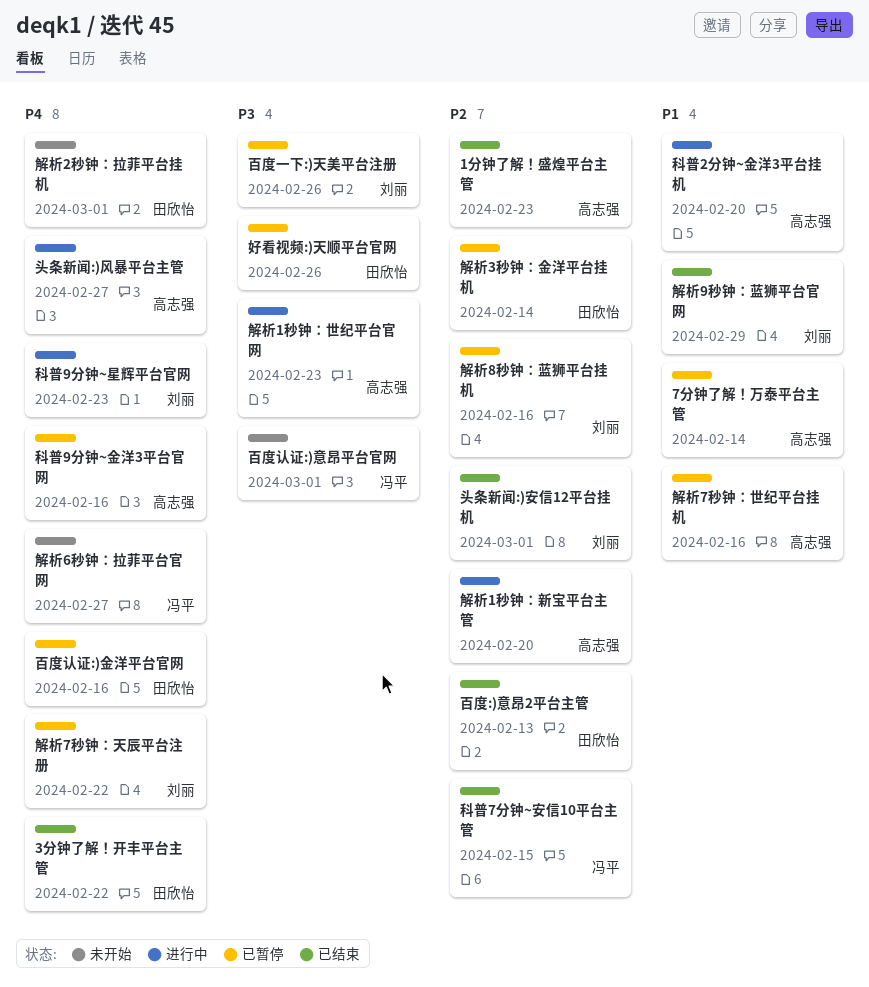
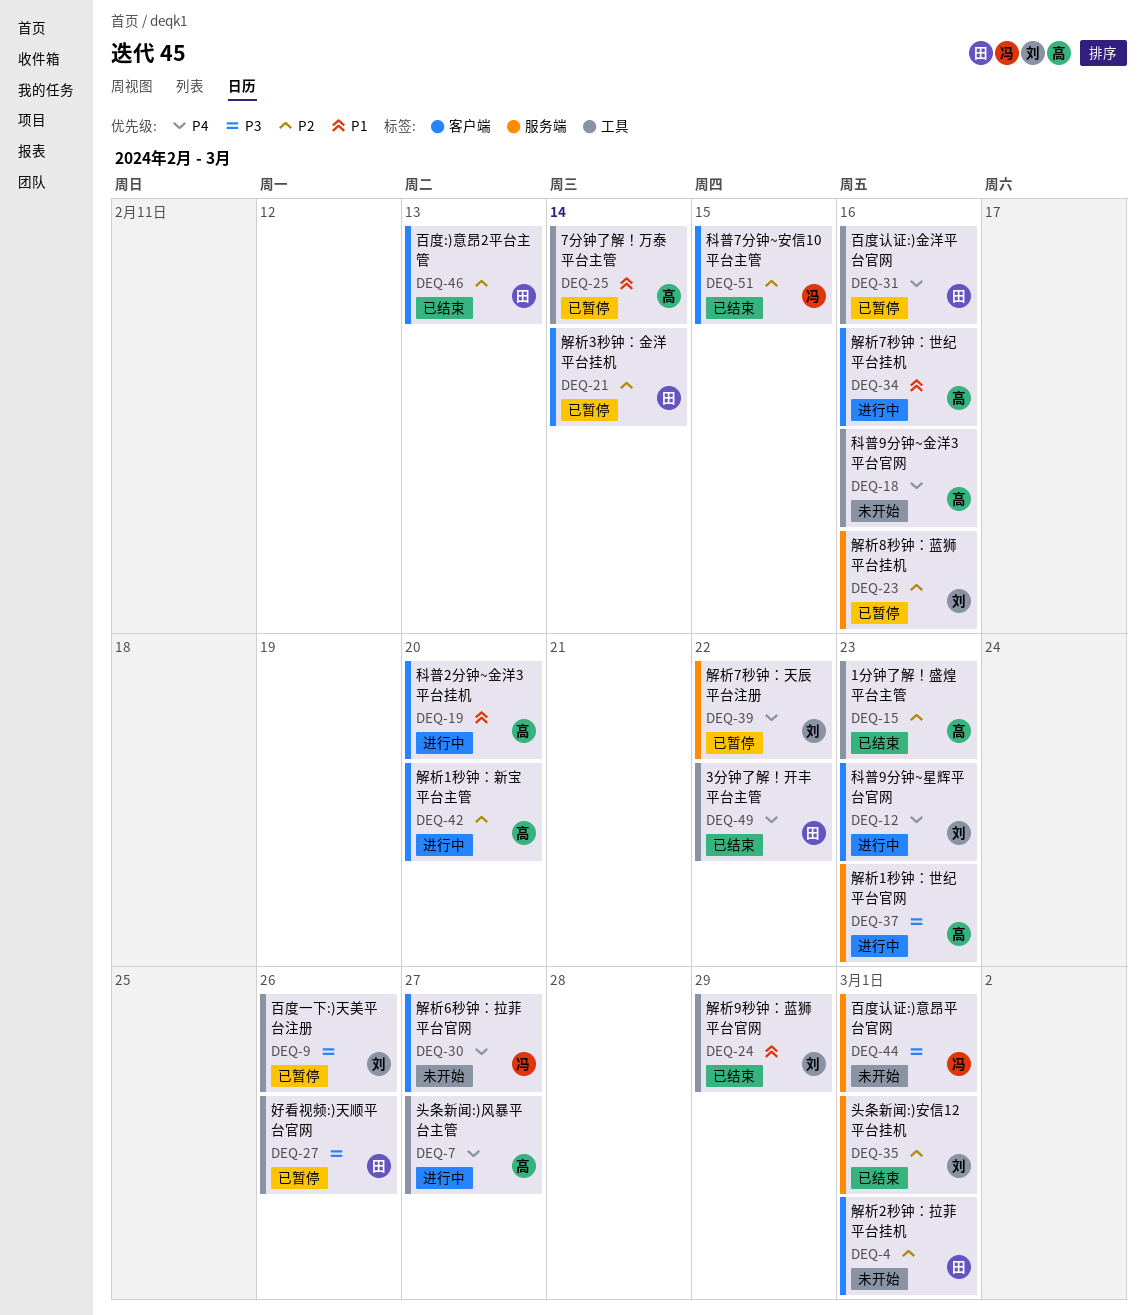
科普9分钟~金洋3平台官网, status: 已暂停 -> 未开始
解析2秒钟：拉菲平台挂机, priority: P4 -> P2
解析7秒钟：世纪平台挂机, status: 已暂停 -> 进行中

